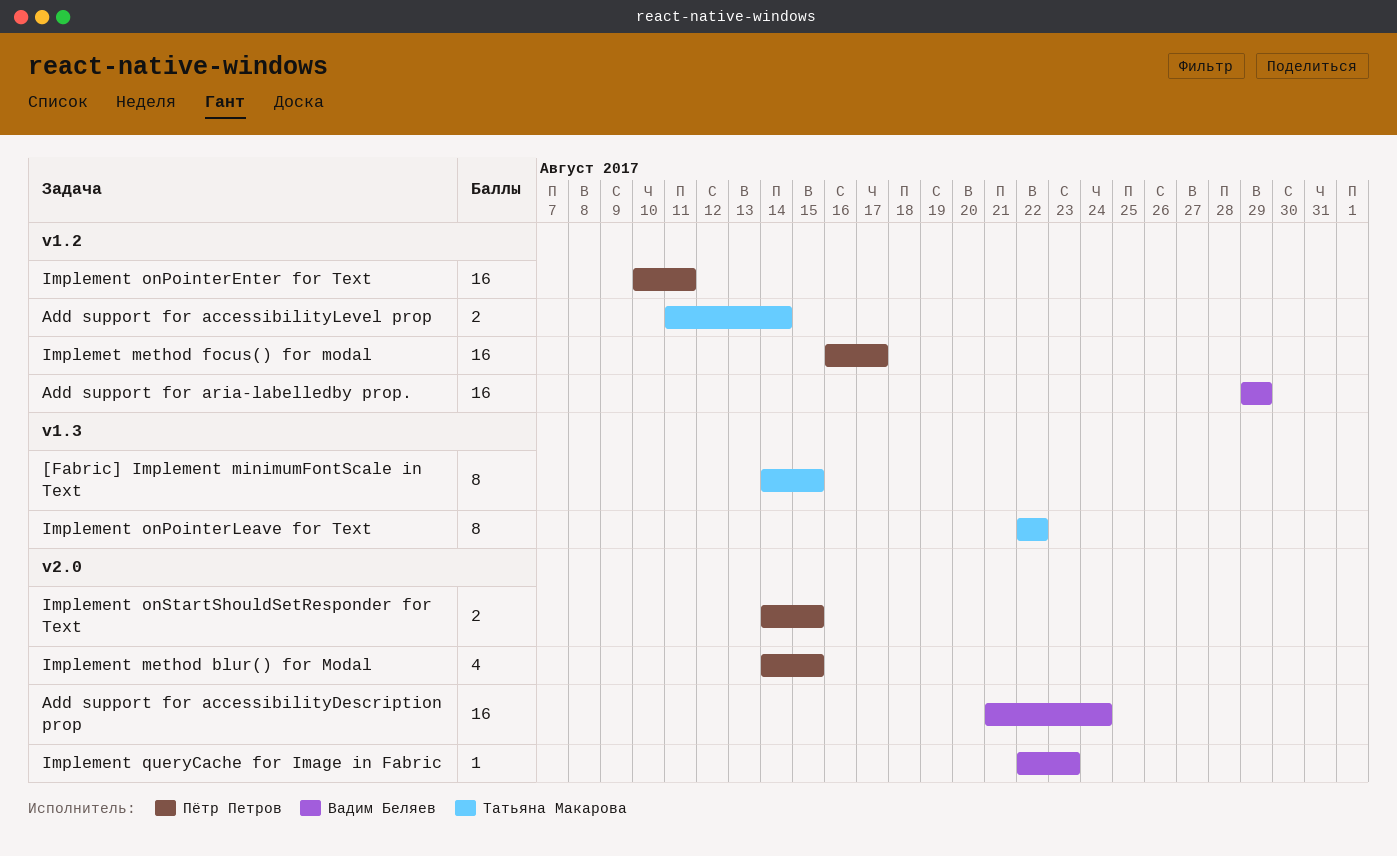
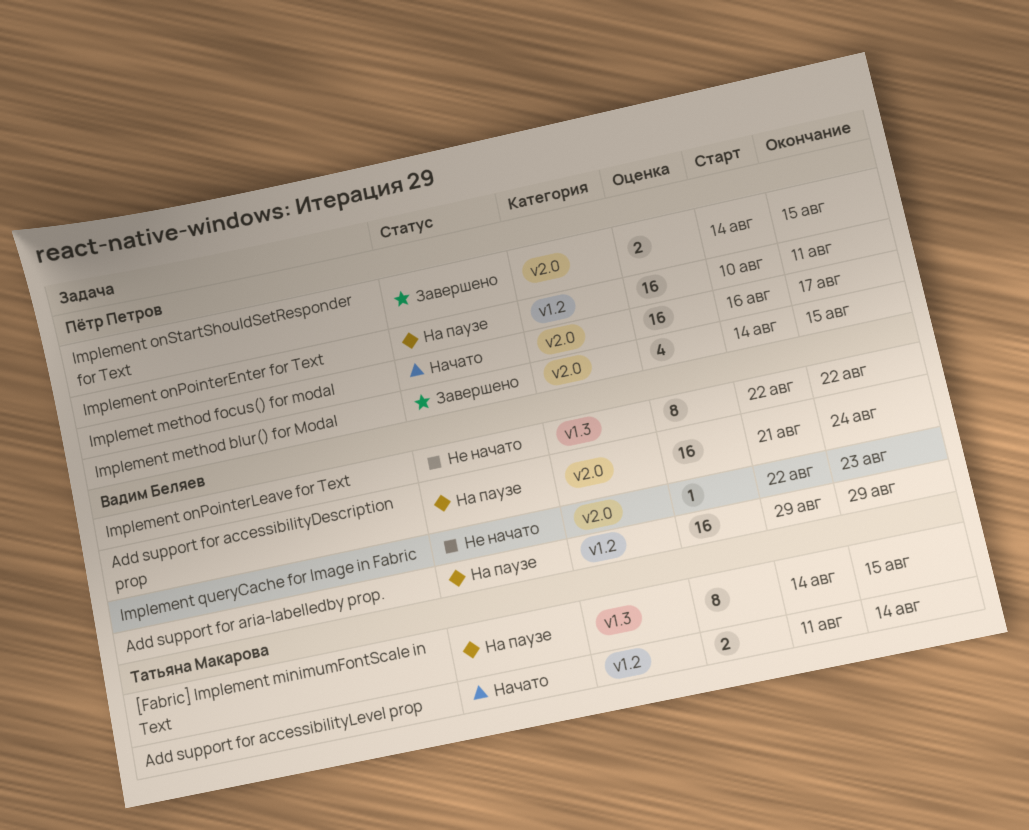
Implement onPointerLeave for Text, owner: Татьяна Макарова -> Вадим Беляев
Implemet method focus() for modal, label: v1.2 -> v2.0

